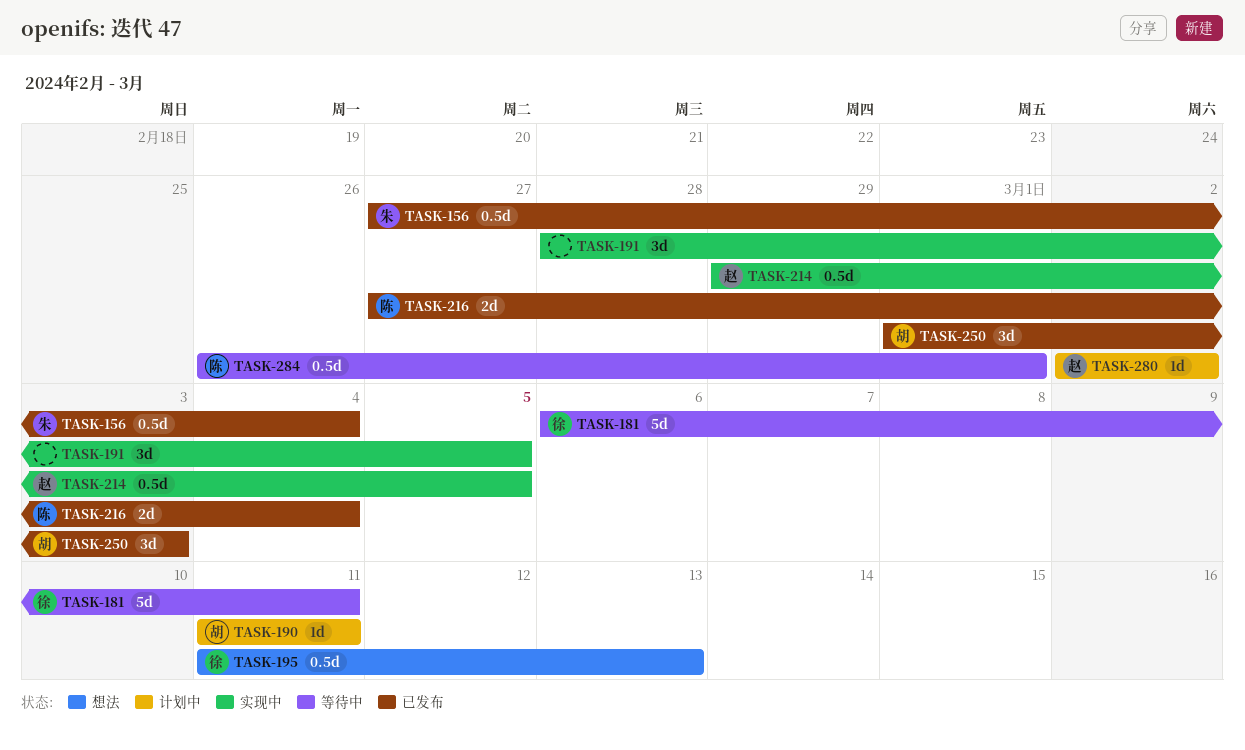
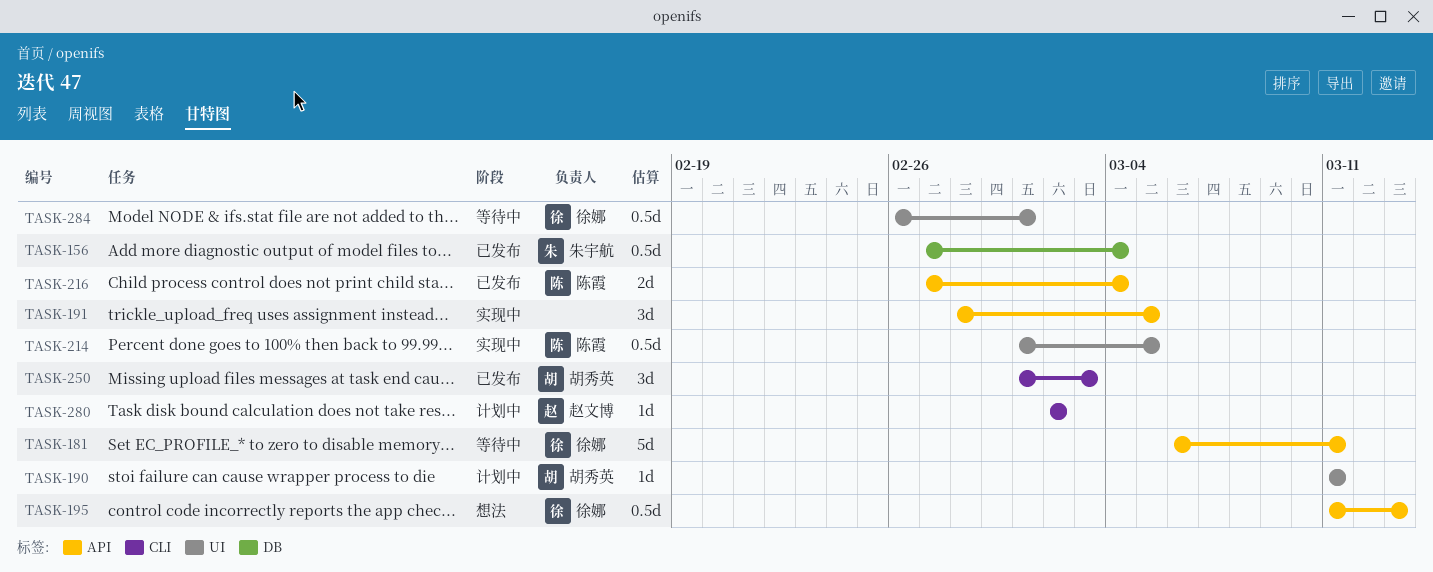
TASK-214, owner: 赵文博 -> 陈霞
TASK-214, start: Feb 29 -> Mar 1
TASK-284, owner: 陈霞 -> 徐娜

